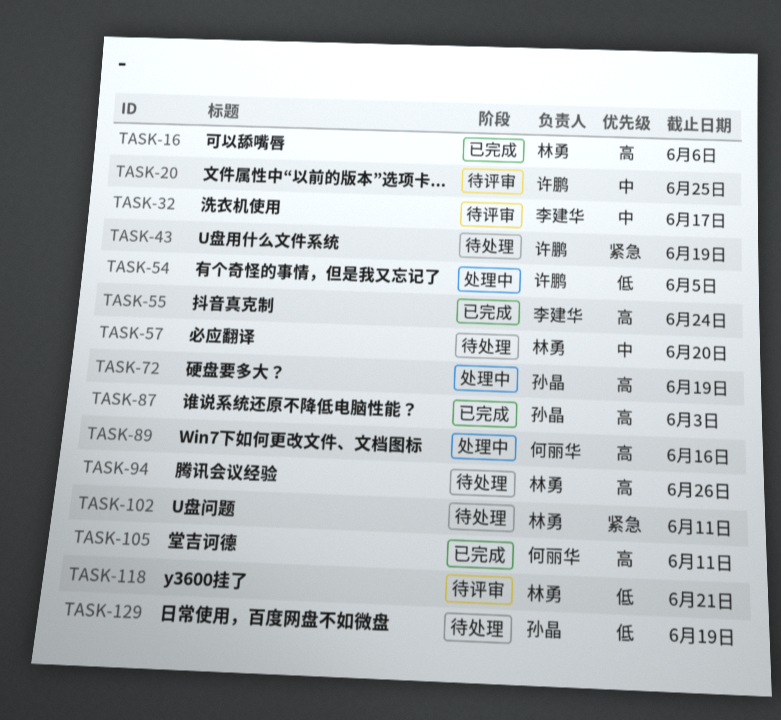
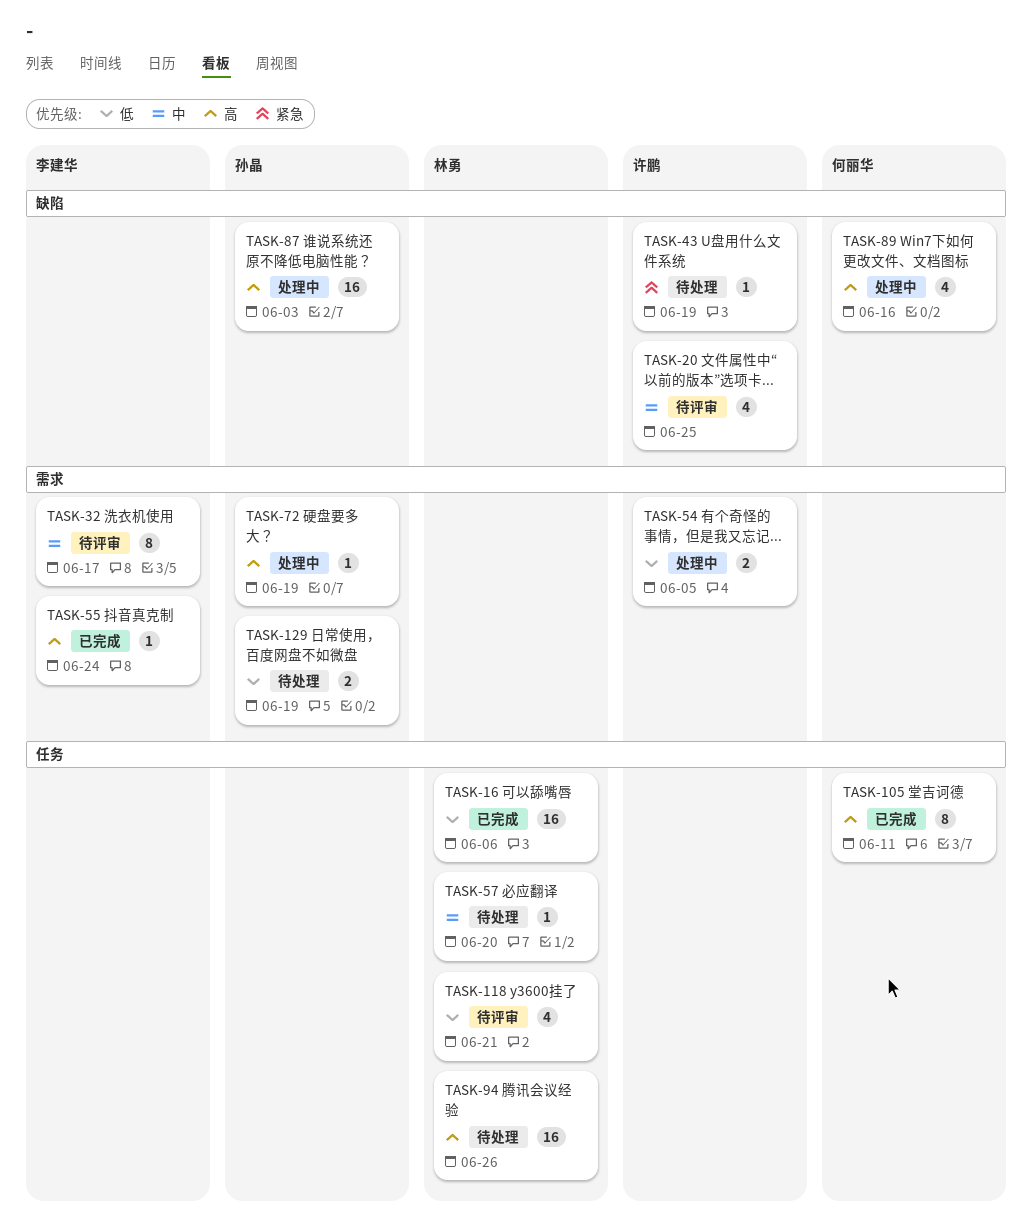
TASK-16, priority: 高 -> 低
TASK-87, status: 已完成 -> 处理中
TASK-102: present -> none

